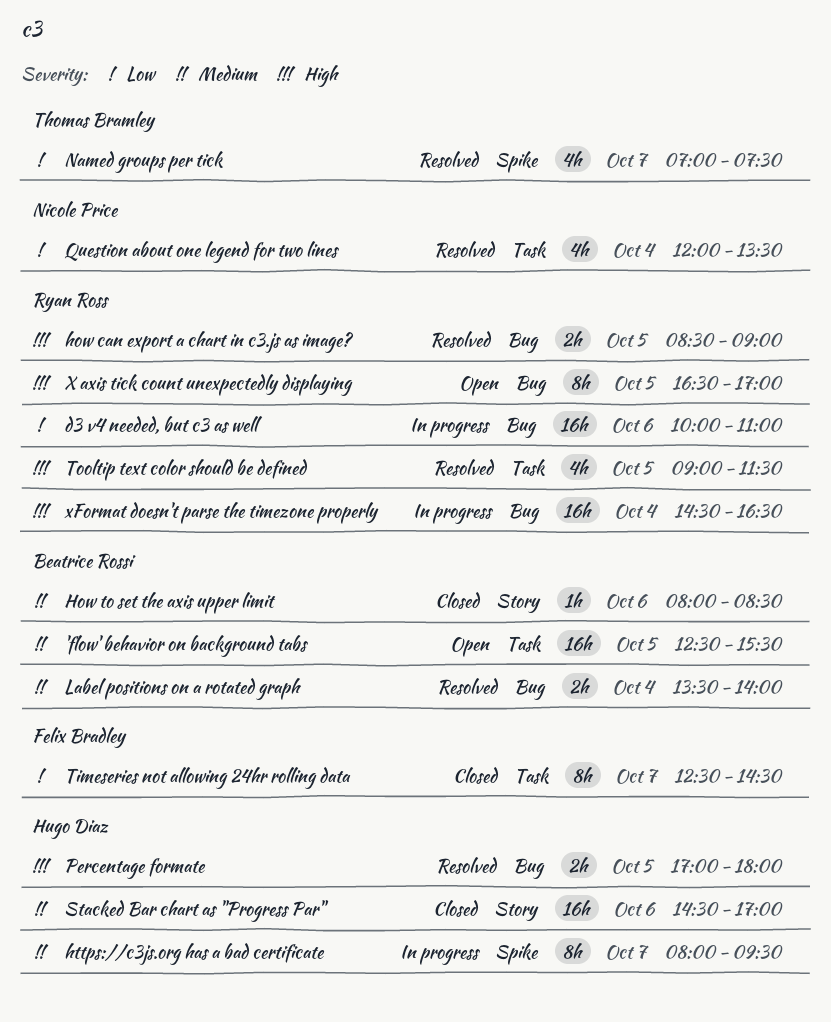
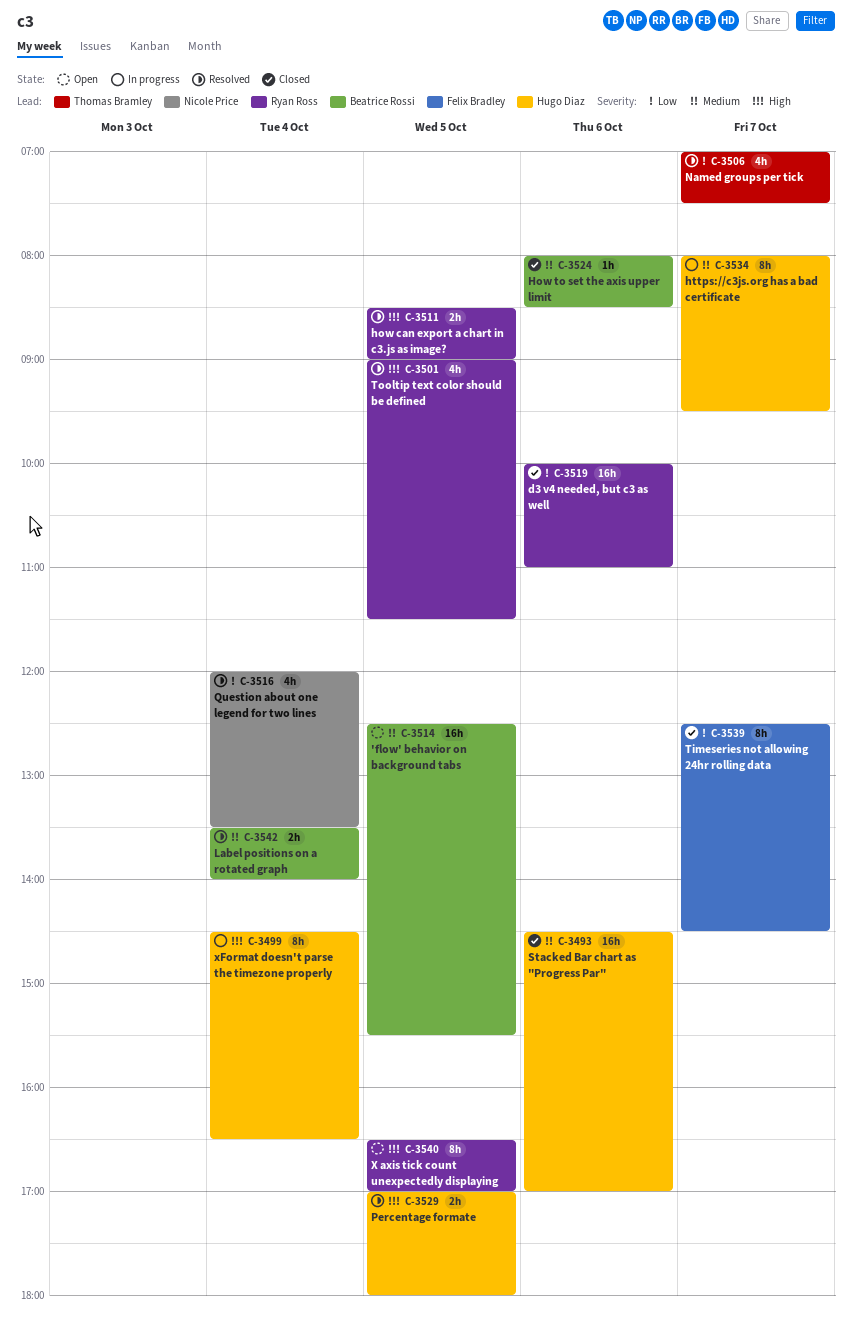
d3 v4 needed, but c3 as well, status: In progress -> Closed
xFormat doesn't parse the timezone properly, owner: Ryan Ross -> Hugo Diaz
xFormat doesn't parse the timezone properly, estimate: 16h -> 8h

